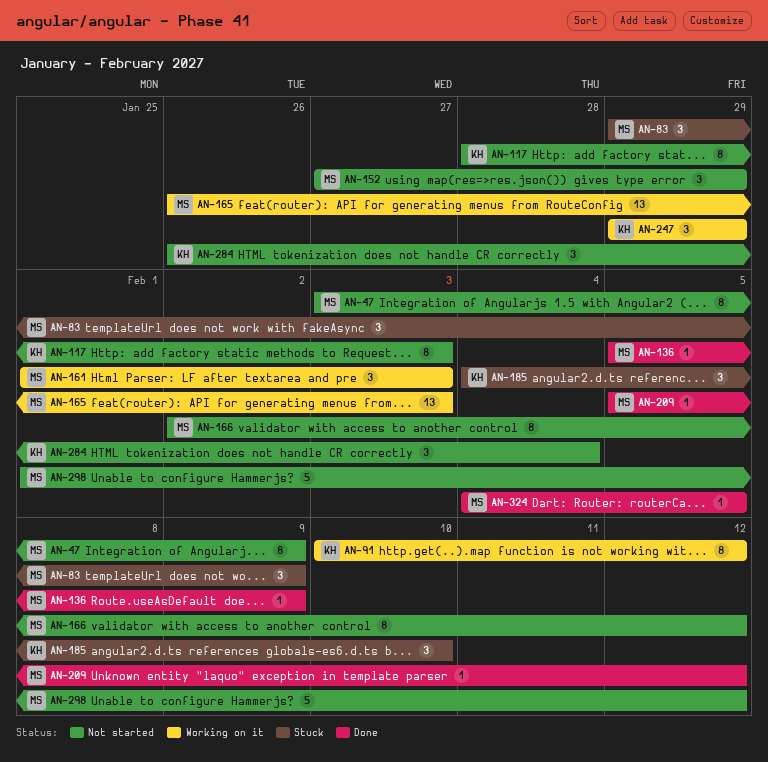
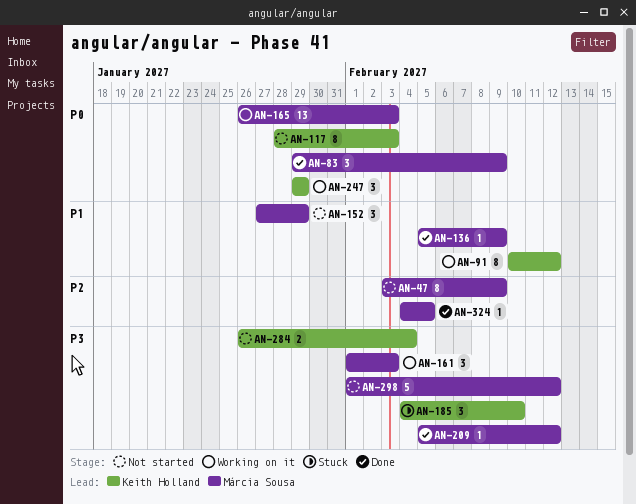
AN-83, status: Stuck -> Done
AN-166: present -> none
AN-284, estimate: 3 -> 2

